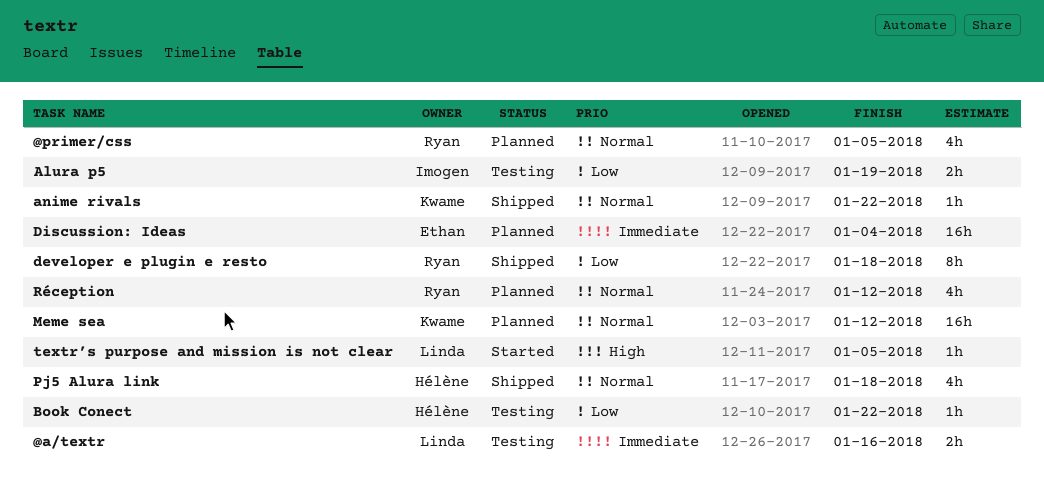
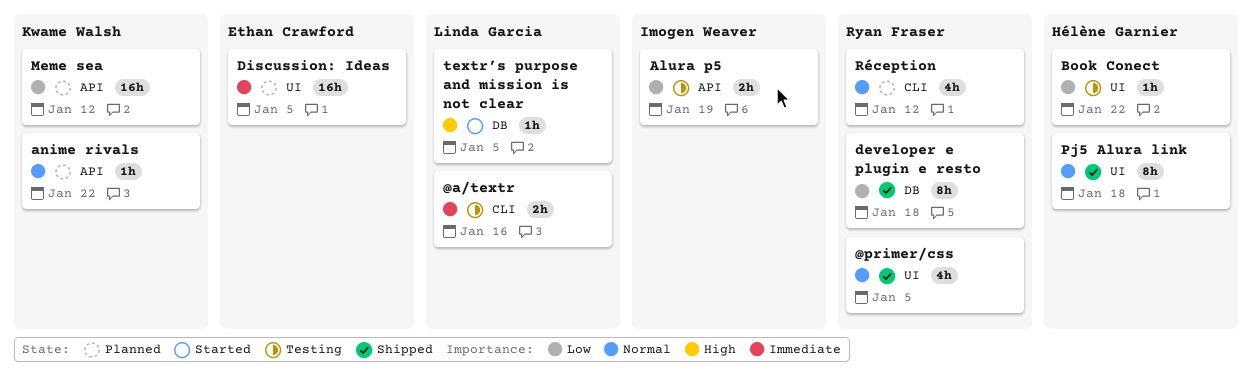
@primer/css, status: Planned -> Shipped
anime rivals, status: Shipped -> Planned
Discussion: Ideas, due: Jan 4 -> Jan 5
Meme sea, priority: Normal -> Low
Pj5 Alura link, estimate: 4h -> 8h

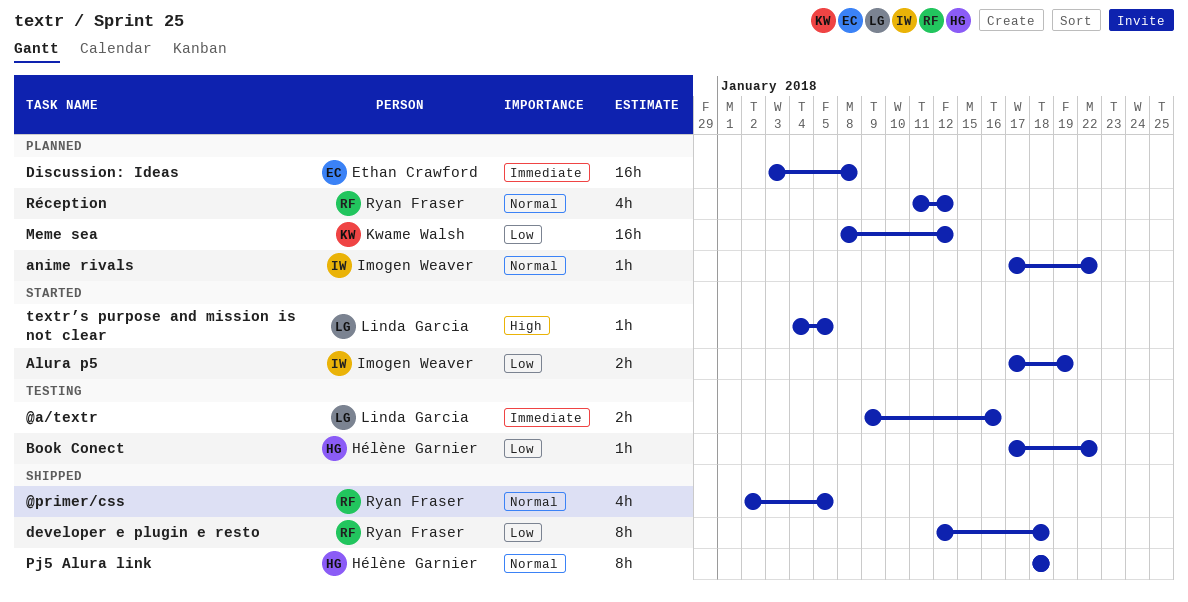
Alura p5, status: Testing -> Started
anime rivals, owner: Kwame Walsh -> Imogen Weaver
Discussion: Ideas, due: Jan 5 -> Jan 8

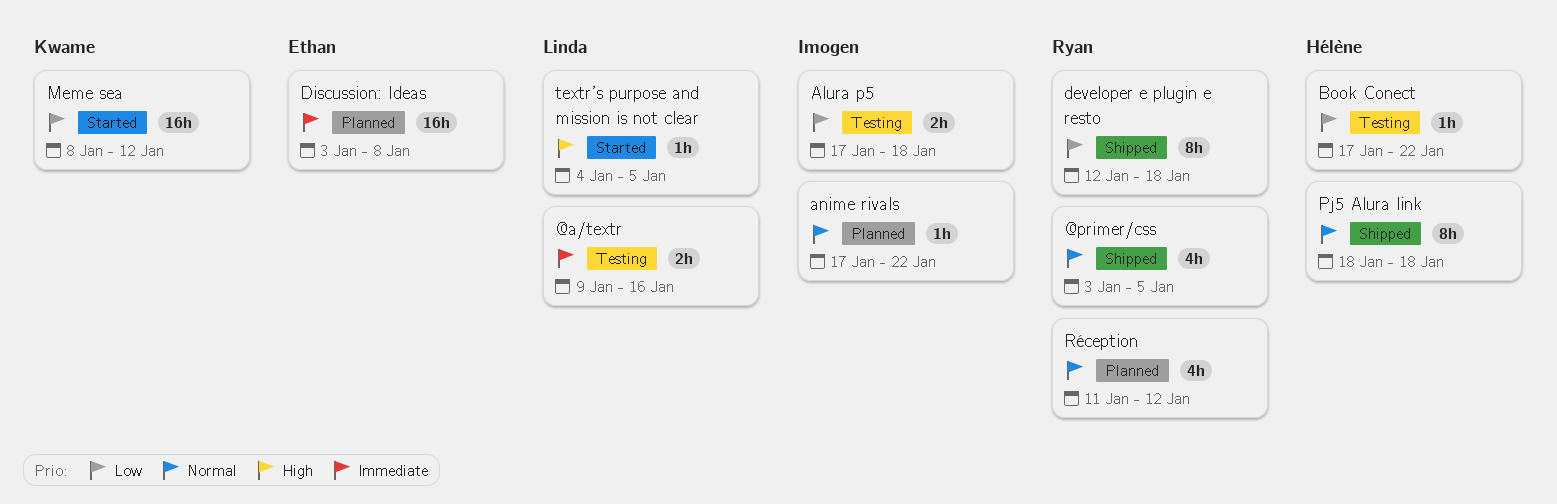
@primer/css, start: Jan 2 -> Jan 3
Alura p5, status: Started -> Testing
Alura p5, due: Jan 19 -> Jan 18
Meme sea, status: Planned -> Started

